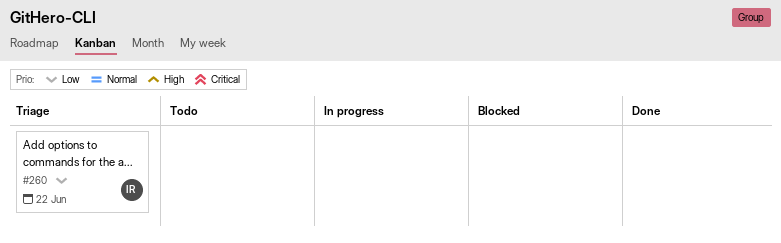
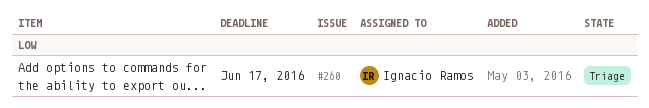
#260, due: Jun 22 -> Jun 17

